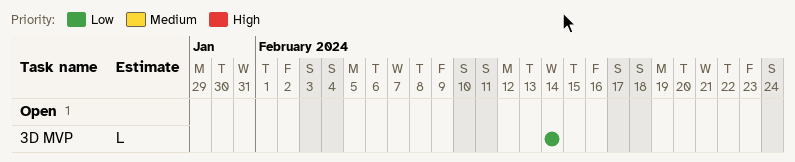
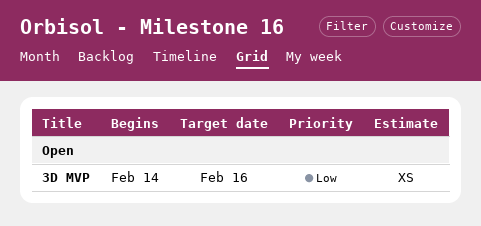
3D MVP, estimate: L -> XS
3D MVP, due: Feb 14 -> Feb 16

